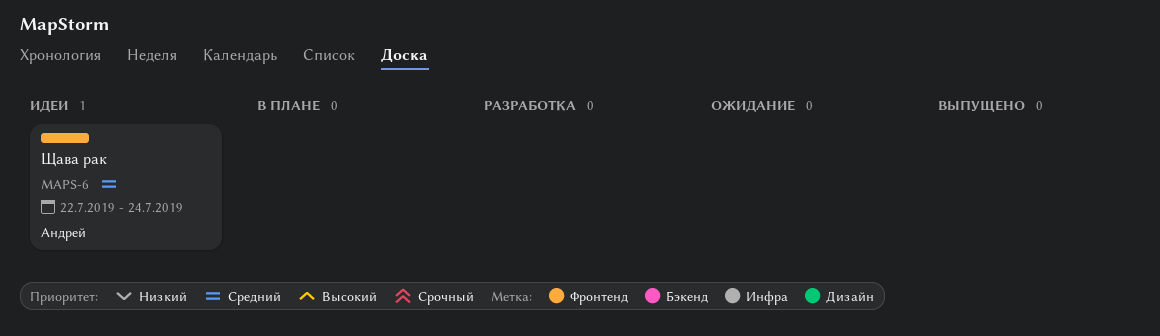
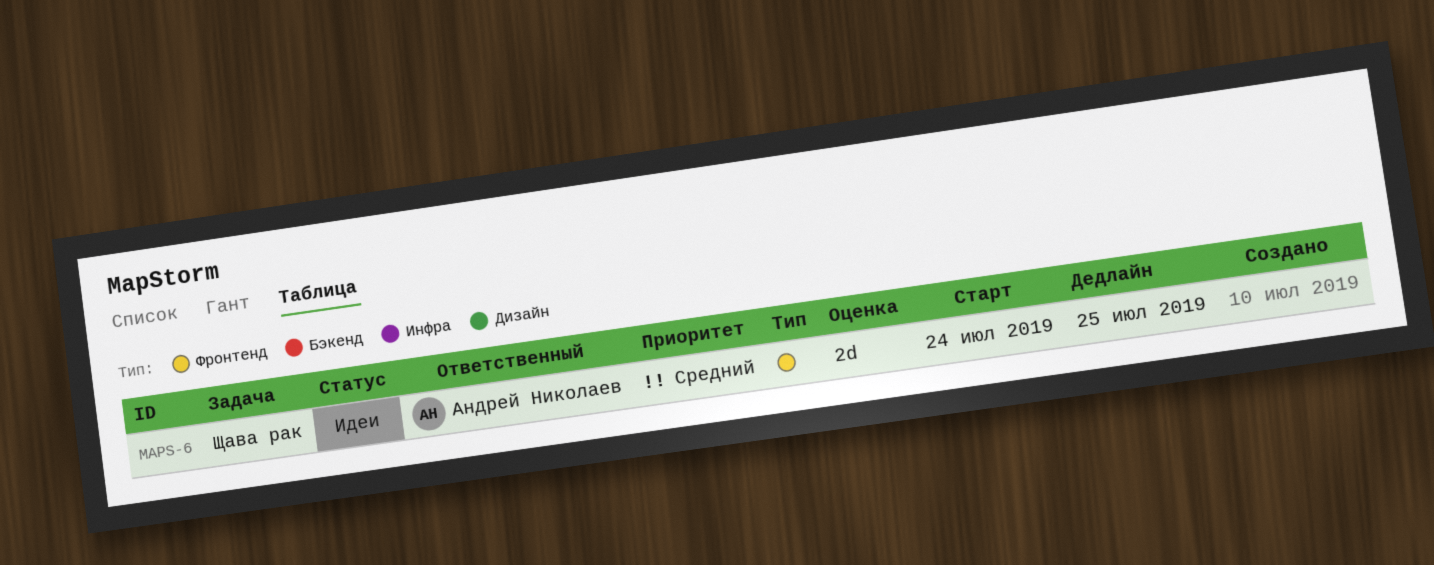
MAPS-6, start: Jul 22 -> Jul 24
MAPS-6, due: Jul 24 -> Jul 25

